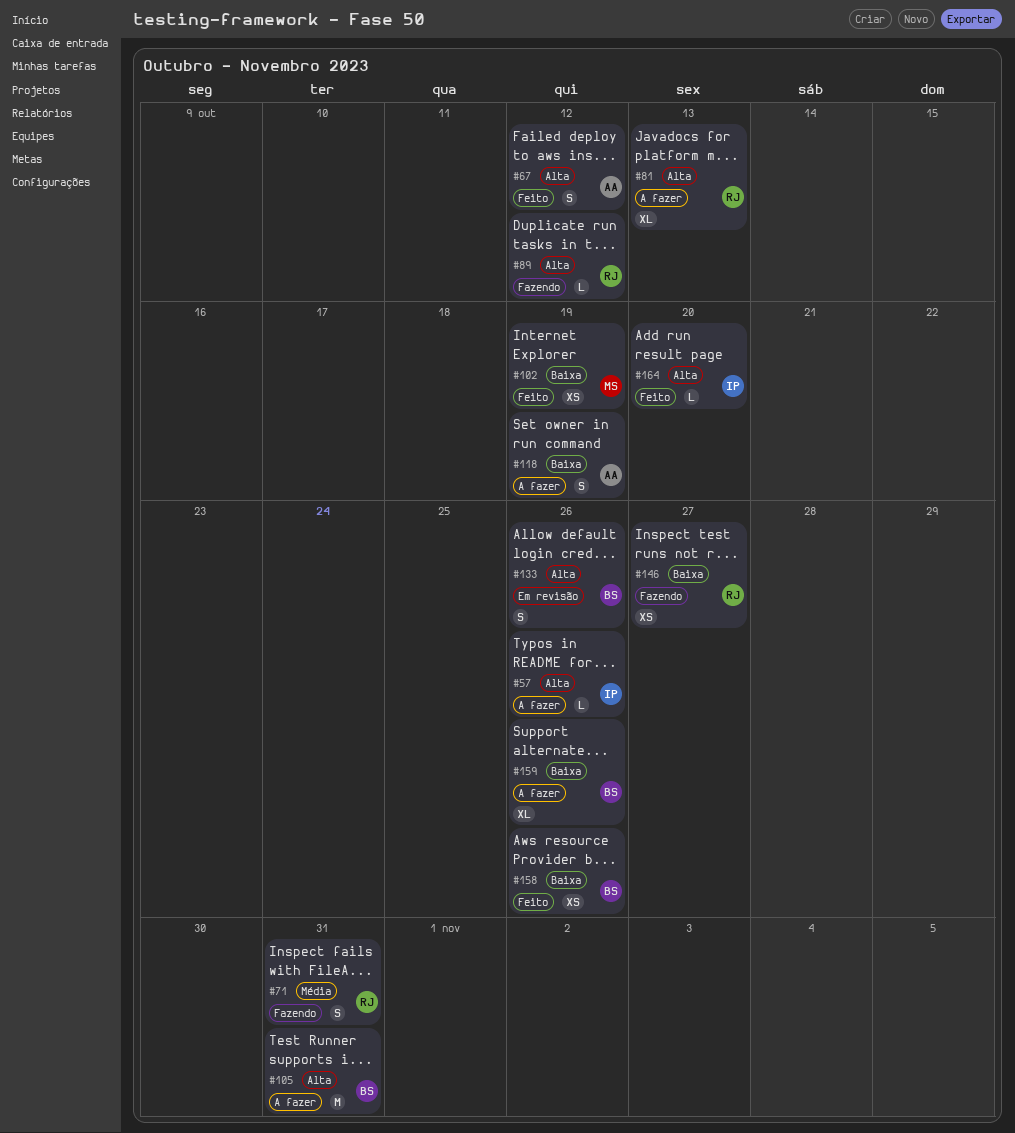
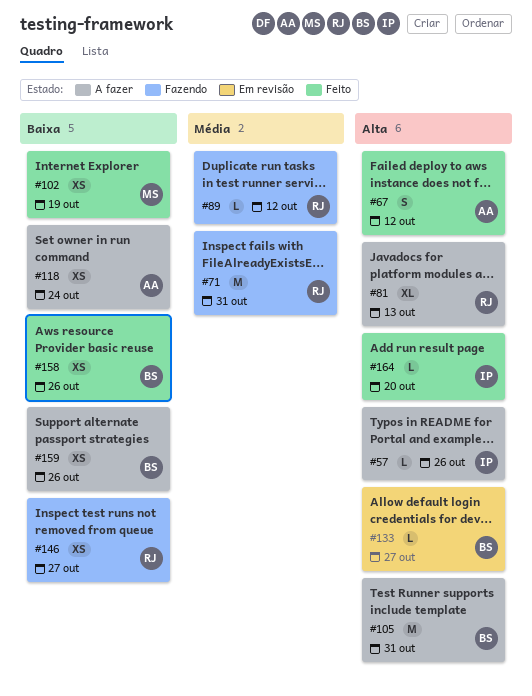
#71, estimate: S -> M
#89, priority: Alta -> Média
#118, estimate: S -> XS
#118, due: Oct 19 -> Oct 24
#133, estimate: S -> L
#133, due: Oct 26 -> Oct 27
#159, estimate: XL -> XS

